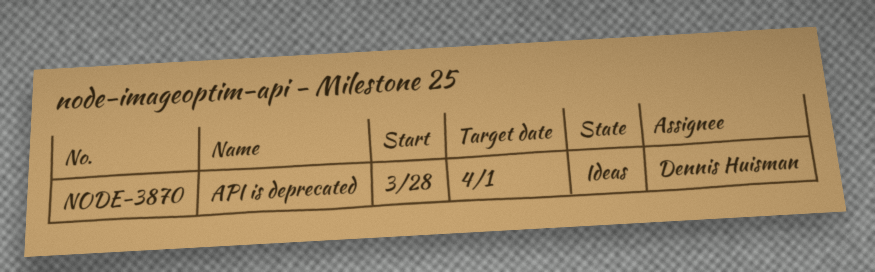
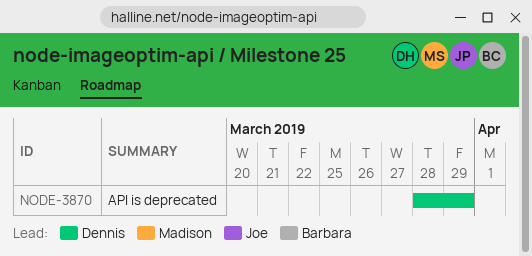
NODE-3870, due: Apr 1 -> Mar 29

